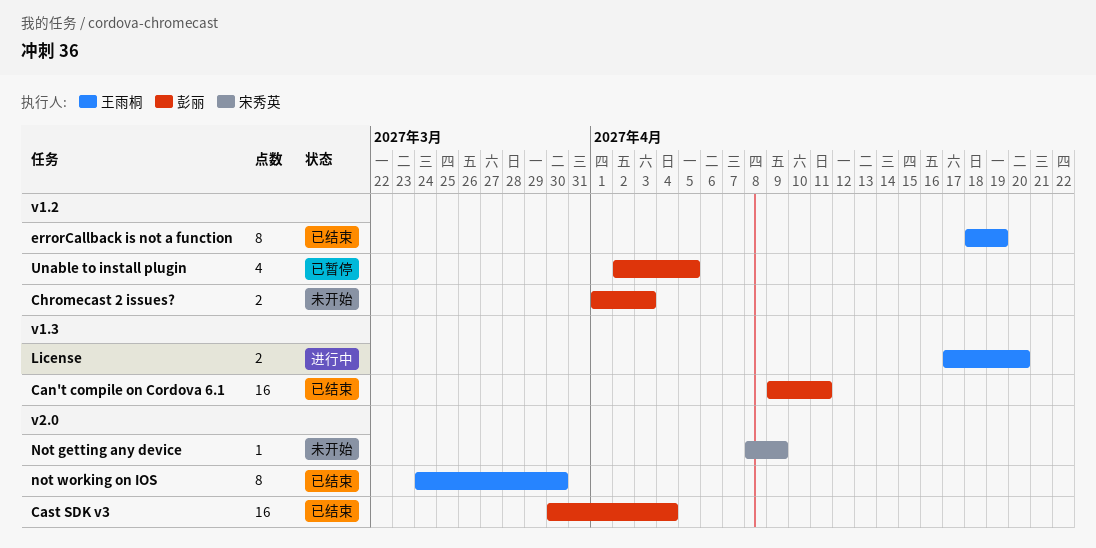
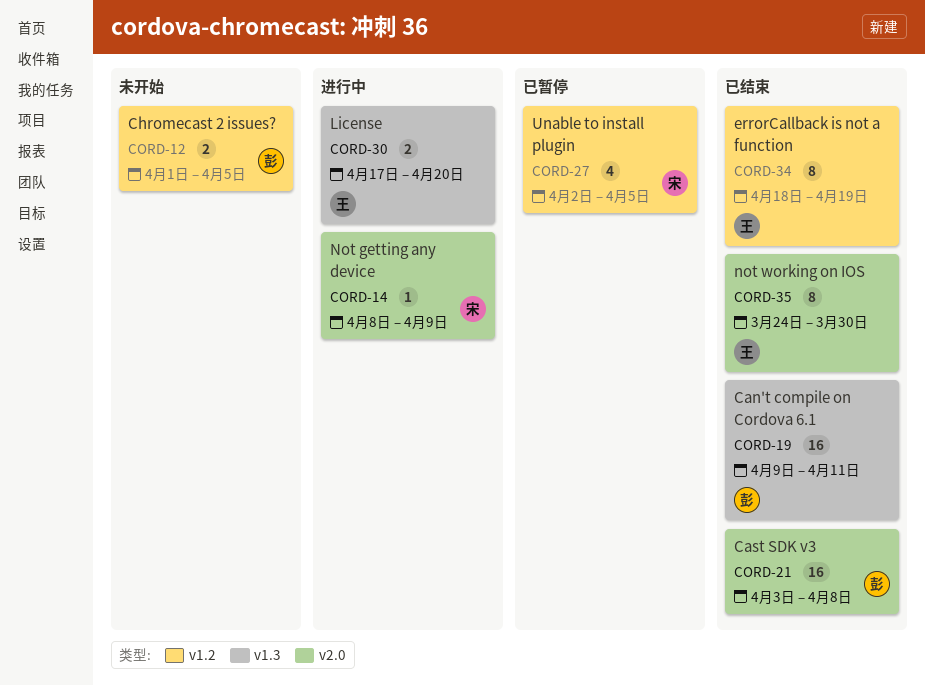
Cast SDK v3, start: Mar 30 -> Apr 3
Cast SDK v3, due: Apr 4 -> Apr 8
Chromecast 2 issues?, due: Apr 3 -> Apr 5
Not getting any device, status: 未开始 -> 进行中
Unable to install plugin, owner: 彭丽 -> 宋秀英

